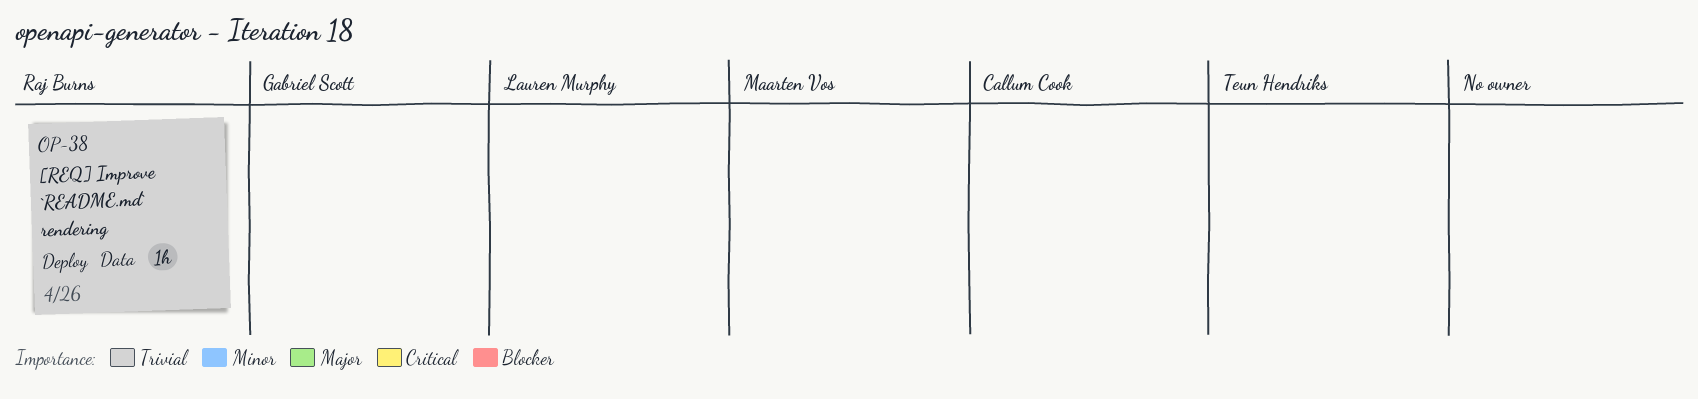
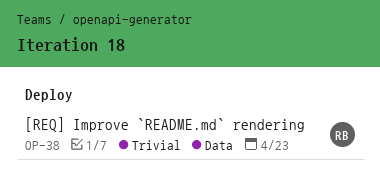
OP-38, due: Apr 26 -> Apr 23

